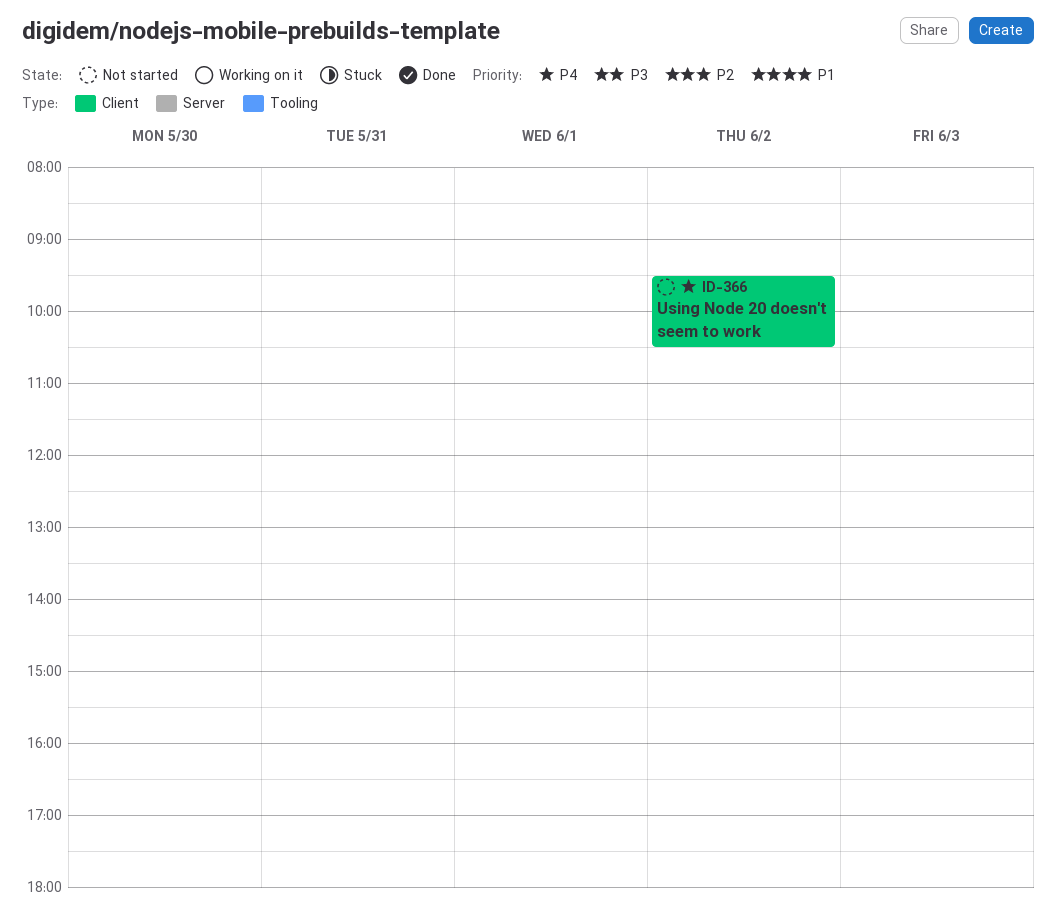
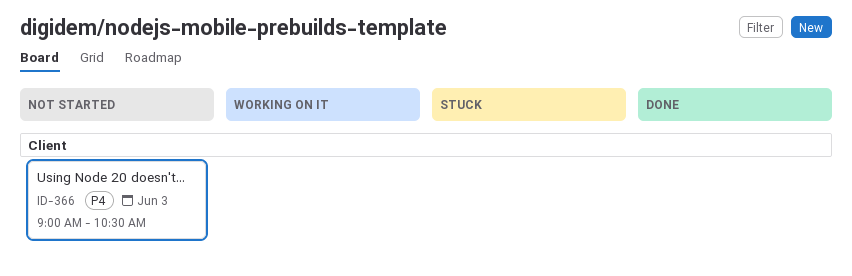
ID-366, day: Jun 2 -> Jun 3
ID-366, begins: 09:30 -> 09:00

